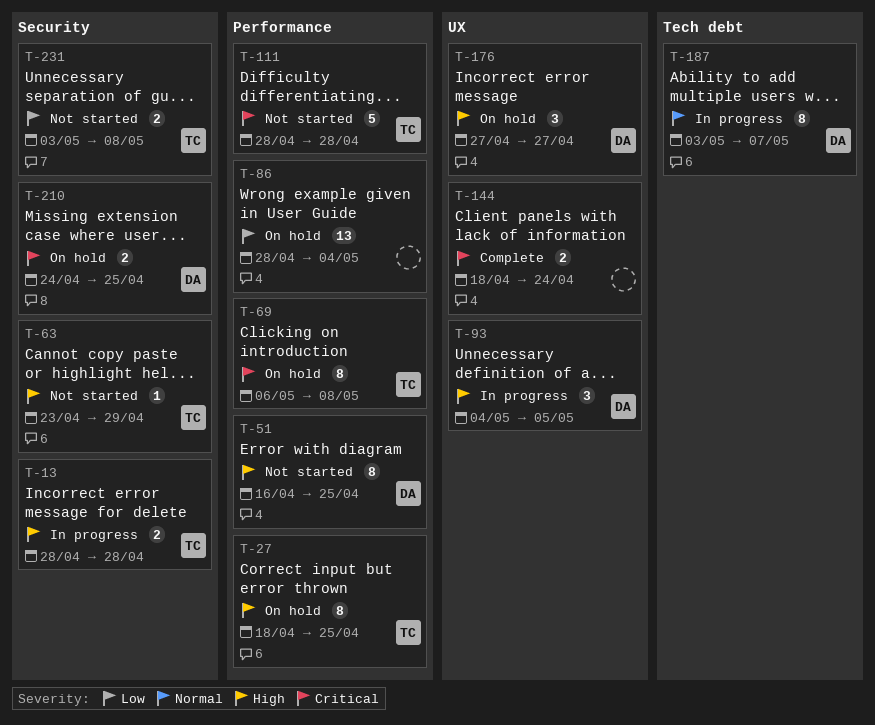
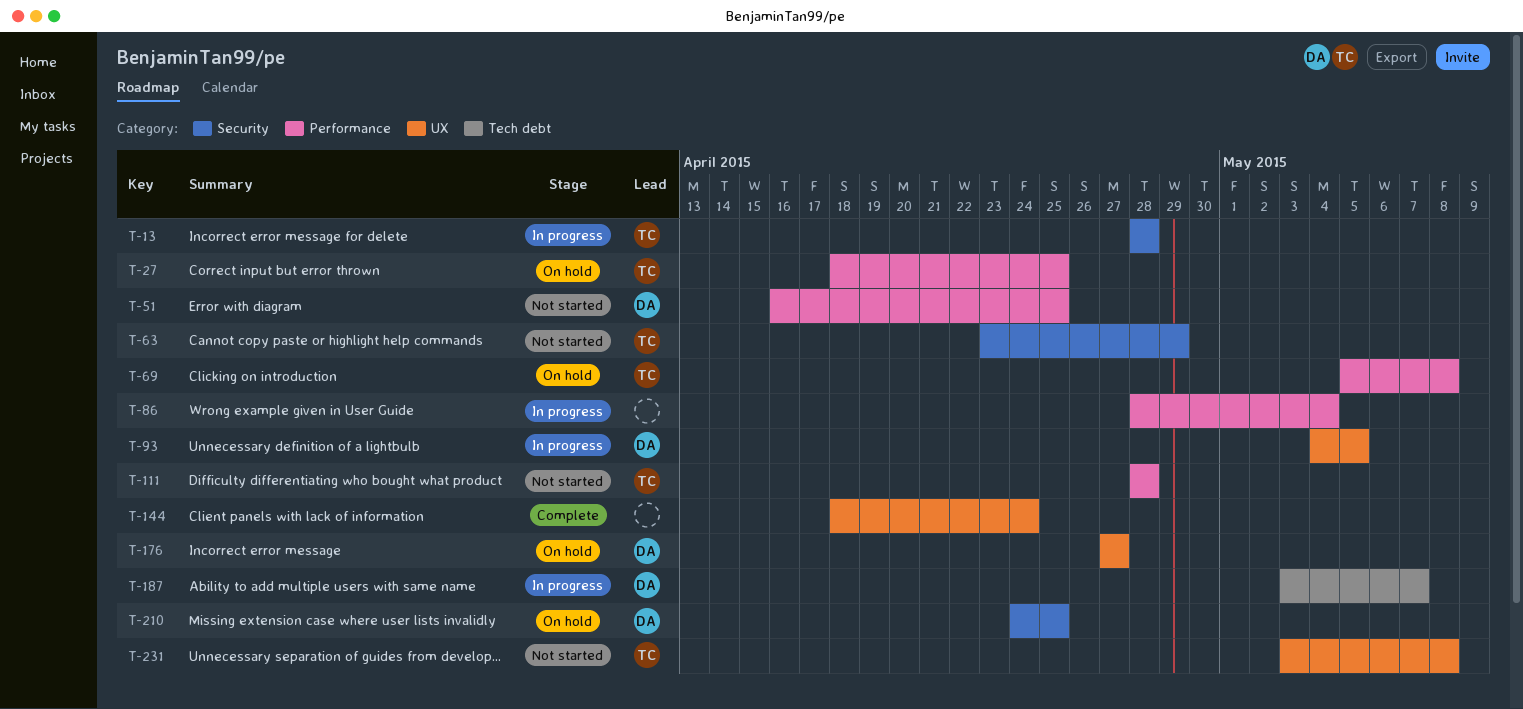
T-69, start: May 6 -> May 5
T-86, status: On hold -> In progress
T-231, label: Security -> UX

